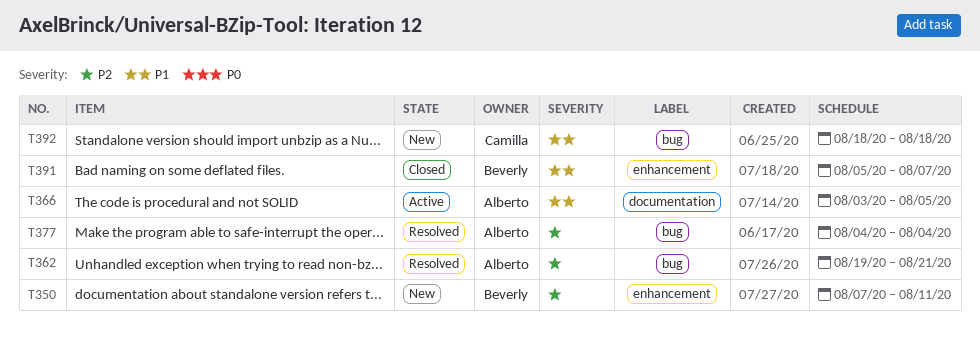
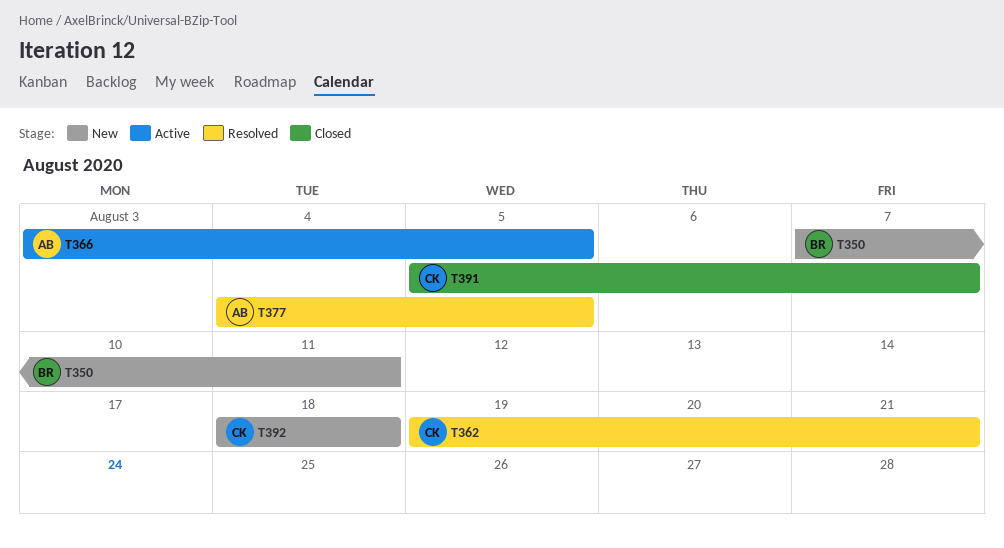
T362, owner: Alberto -> Camilla
T377, due: Aug 4 -> Aug 5
T391, owner: Beverly -> Camilla

